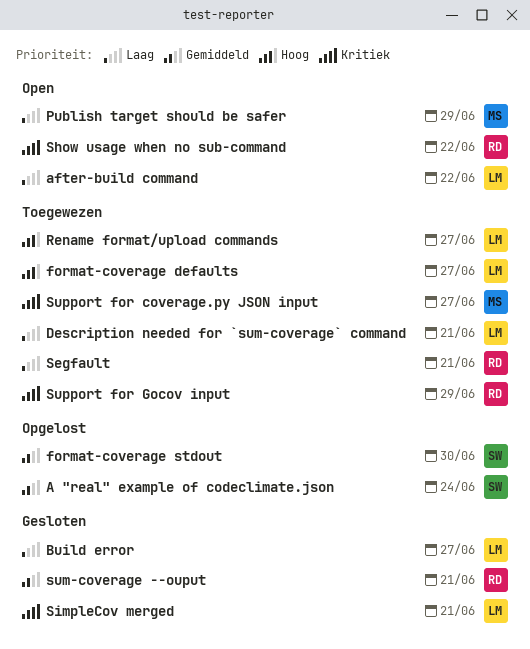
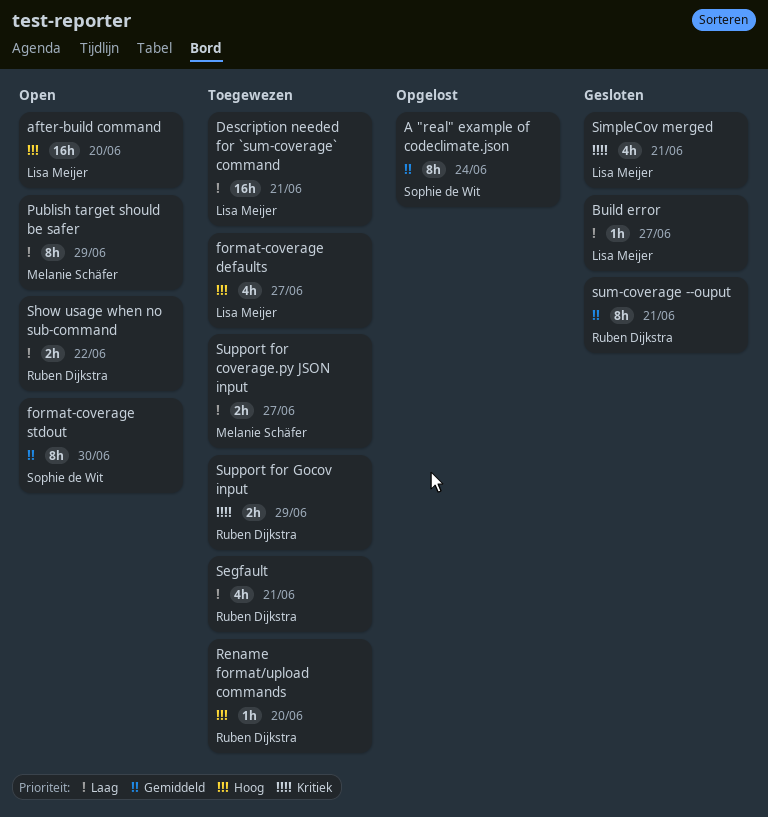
after-build command, priority: Laag -> Hoog
after-build command, due: Jun 22 -> Jun 20
format-coverage stdout, status: Opgelost -> Open
Rename format/upload commands, owner: Lisa Meijer -> Ruben Dijkstra
Rename format/upload commands, due: Jun 27 -> Jun 20
Show usage when no sub-command, priority: Kritiek -> Laag
Support for coverage.py JSON input, priority: Kritiek -> Laag

